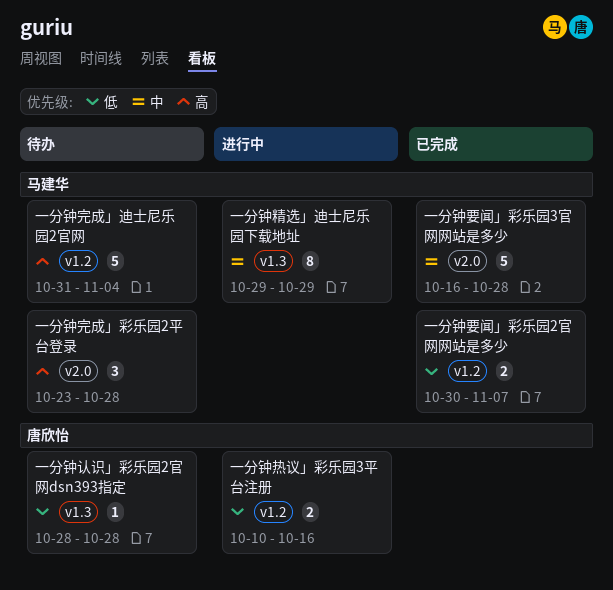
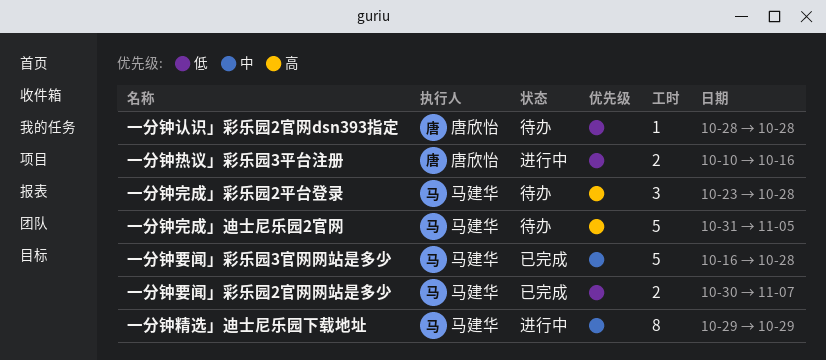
一分钟完成」迪士尼乐园2官网, due: Nov 4 -> Nov 5

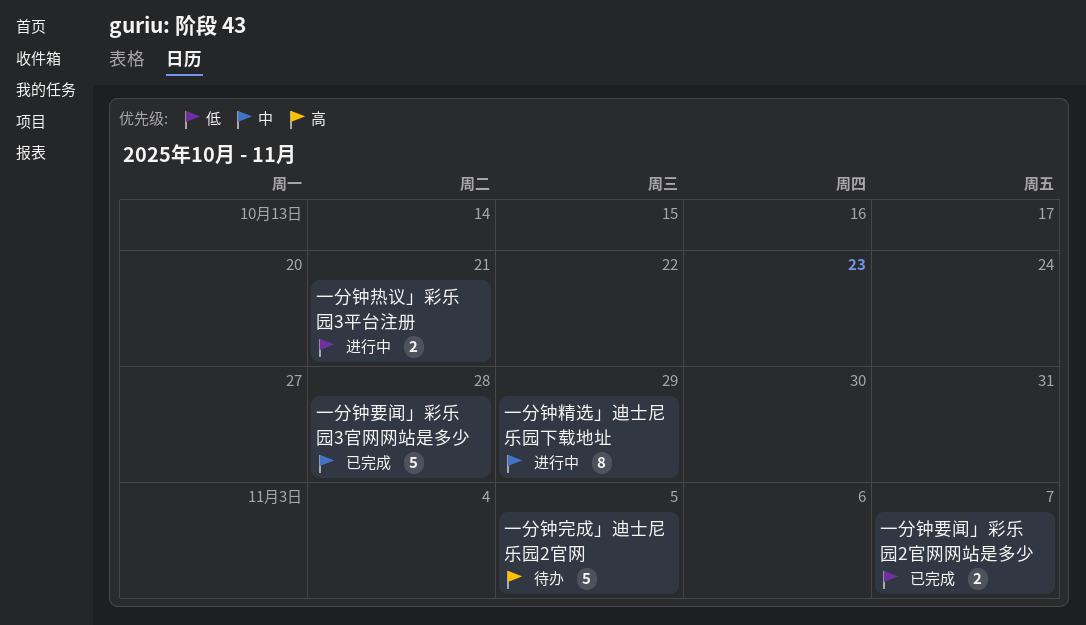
一分钟完成」彩乐园2平台登录: present -> none
一分钟热议」彩乐园3平台注册, due: Oct 16 -> Oct 21
一分钟认识」彩乐园2官网dsn393指定: present -> none

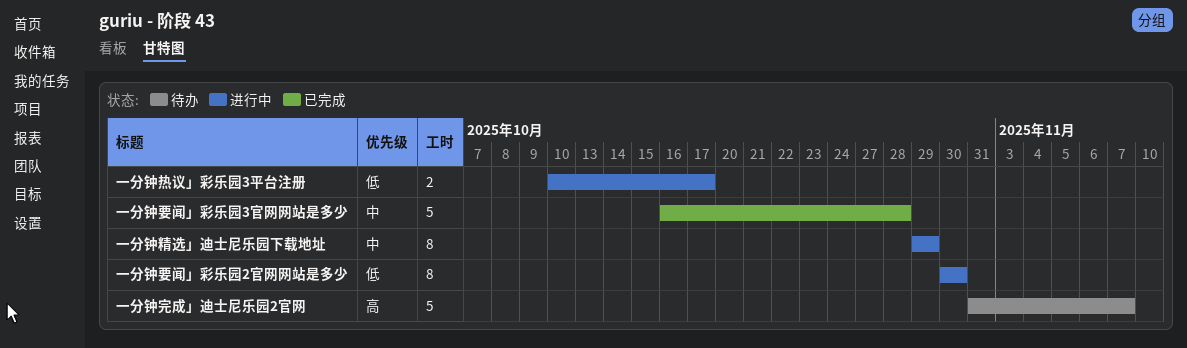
一分钟完成」迪士尼乐园2官网, due: Nov 5 -> Nov 7
一分钟热议」彩乐园3平台注册, due: Oct 21 -> Oct 17
一分钟要闻」彩乐园2官网网站是多少, status: 已完成 -> 进行中
一分钟要闻」彩乐园2官网网站是多少, estimate: 2 -> 8
一分钟要闻」彩乐园2官网网站是多少, due: Nov 7 -> Oct 30

